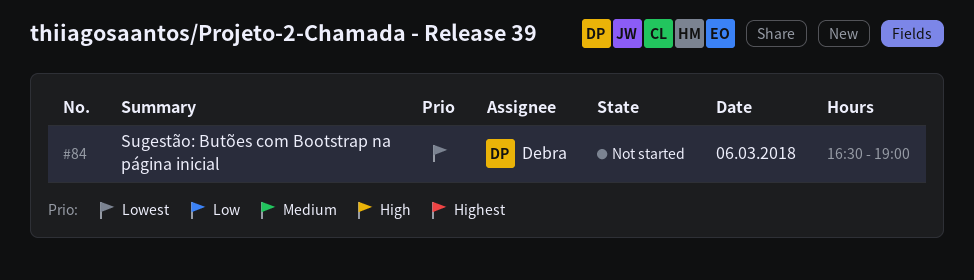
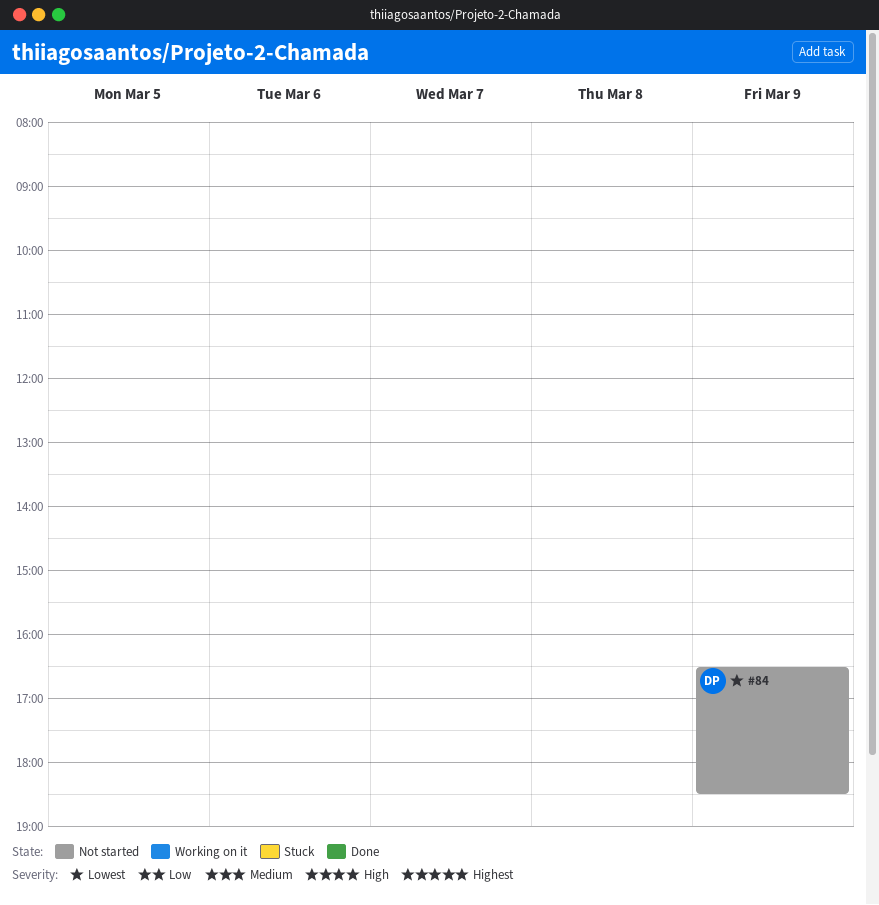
#84, day: Mar 6 -> Mar 9
#84, ends: 19:00 -> 18:30

